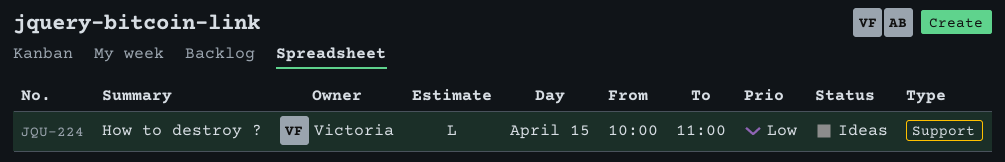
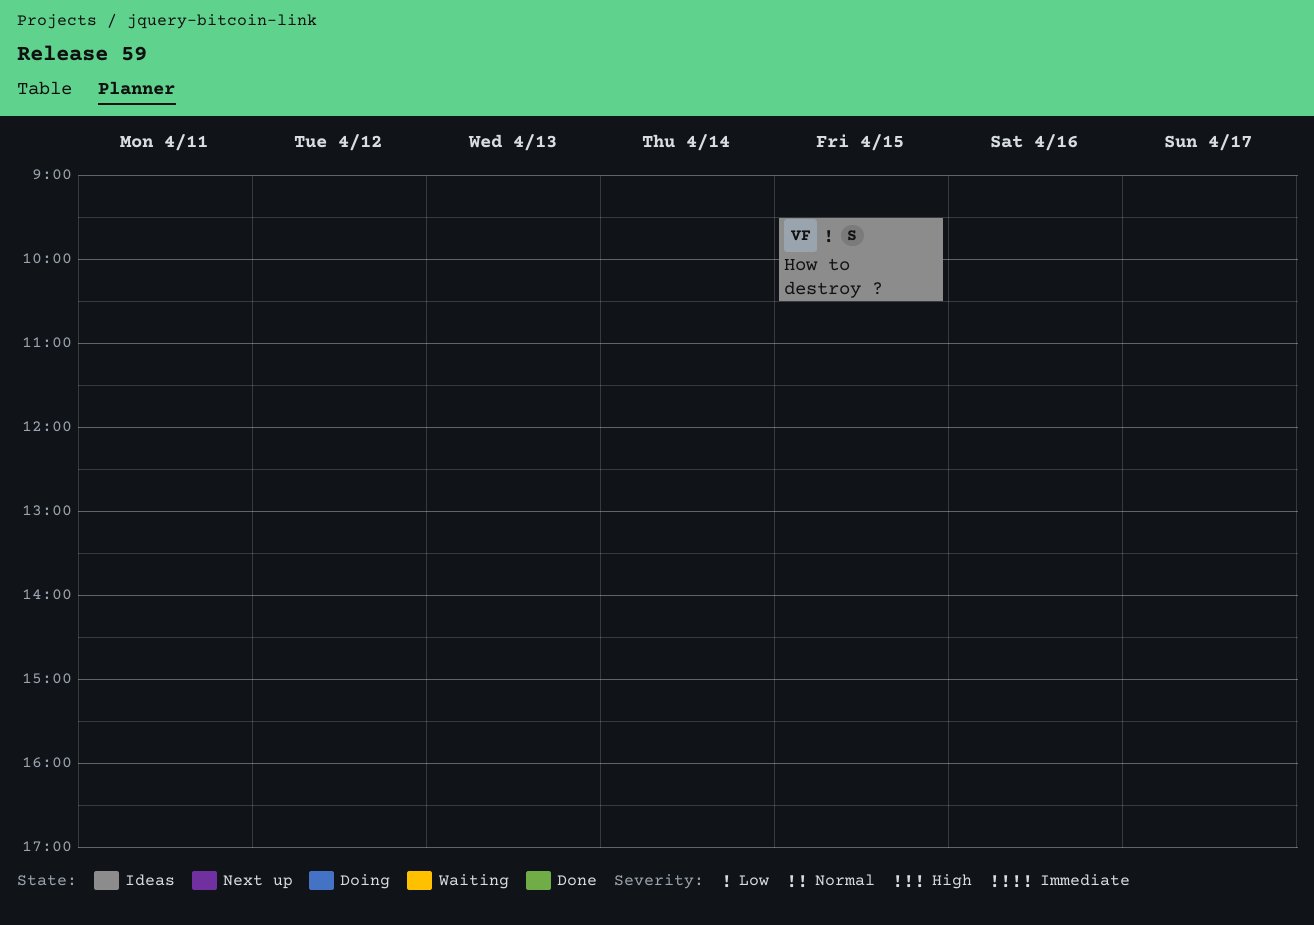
How to destroy ?, estimate: L -> S
How to destroy ?, begins: 10:00 -> 09:30
How to destroy ?, ends: 11:00 -> 10:30

